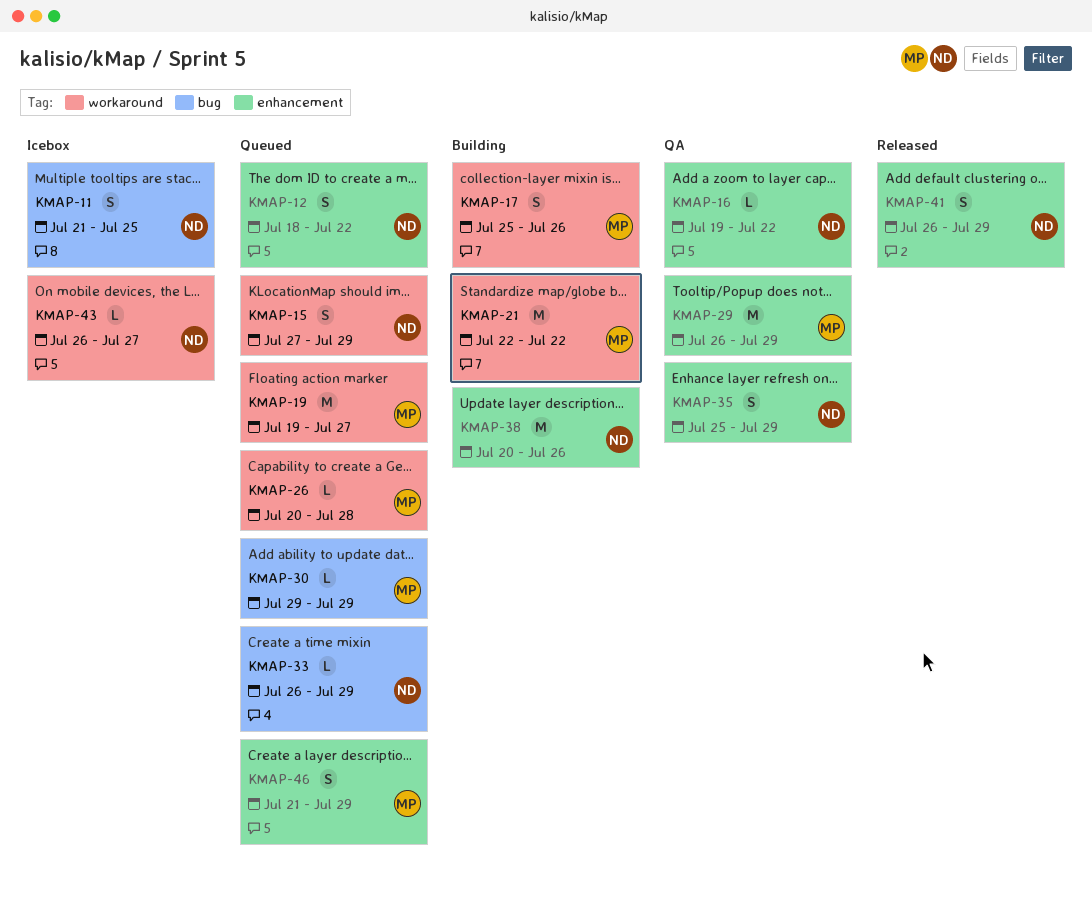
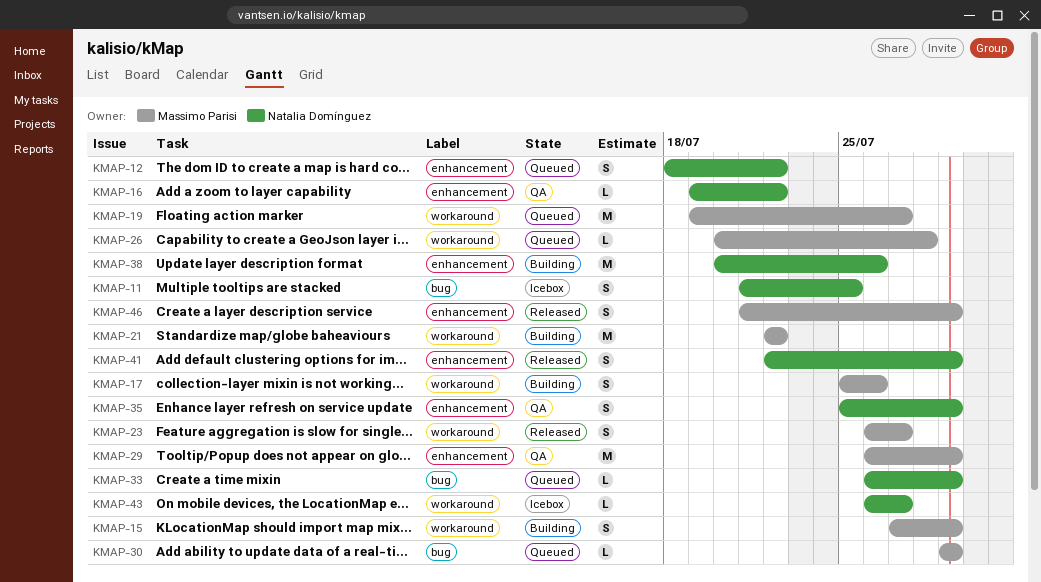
KMAP-15, status: Queued -> Building
KMAP-15, owner: Natalia Domínguez -> Massimo Parisi
KMAP-23: none -> present
KMAP-41, start: Jul 26 -> Jul 22
KMAP-46, status: Queued -> Released

